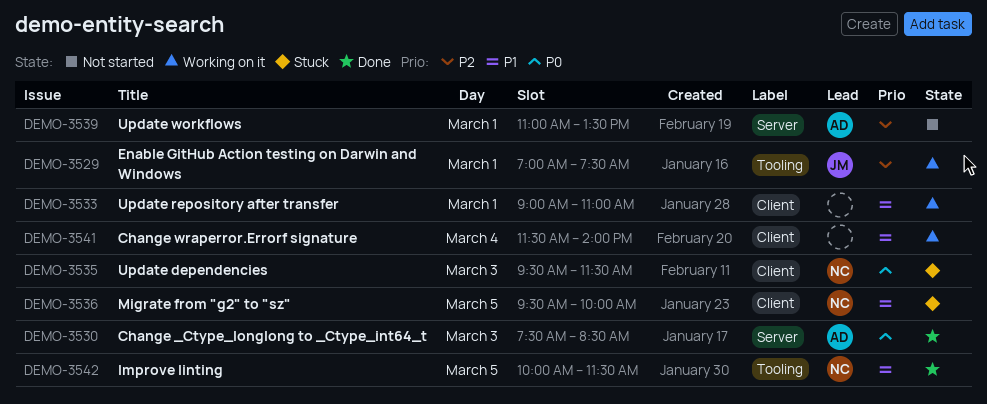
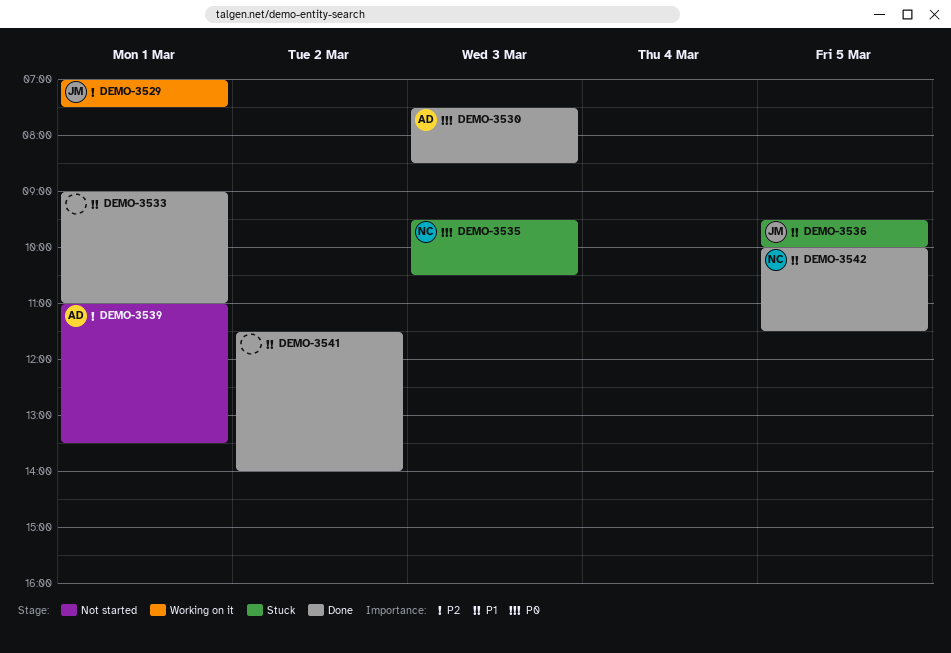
DEMO-3533, status: Working on it -> Done
DEMO-3535, ends: 11:30 -> 10:30
DEMO-3536, owner: NC -> JM
DEMO-3541, status: Working on it -> Done
DEMO-3541, day: Mar 4 -> Mar 2

